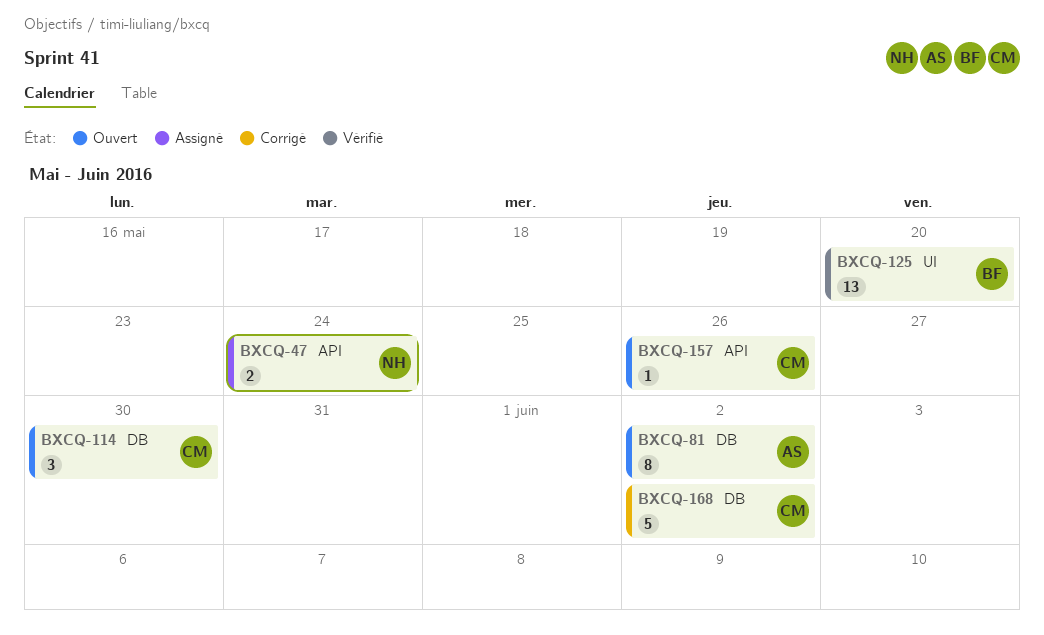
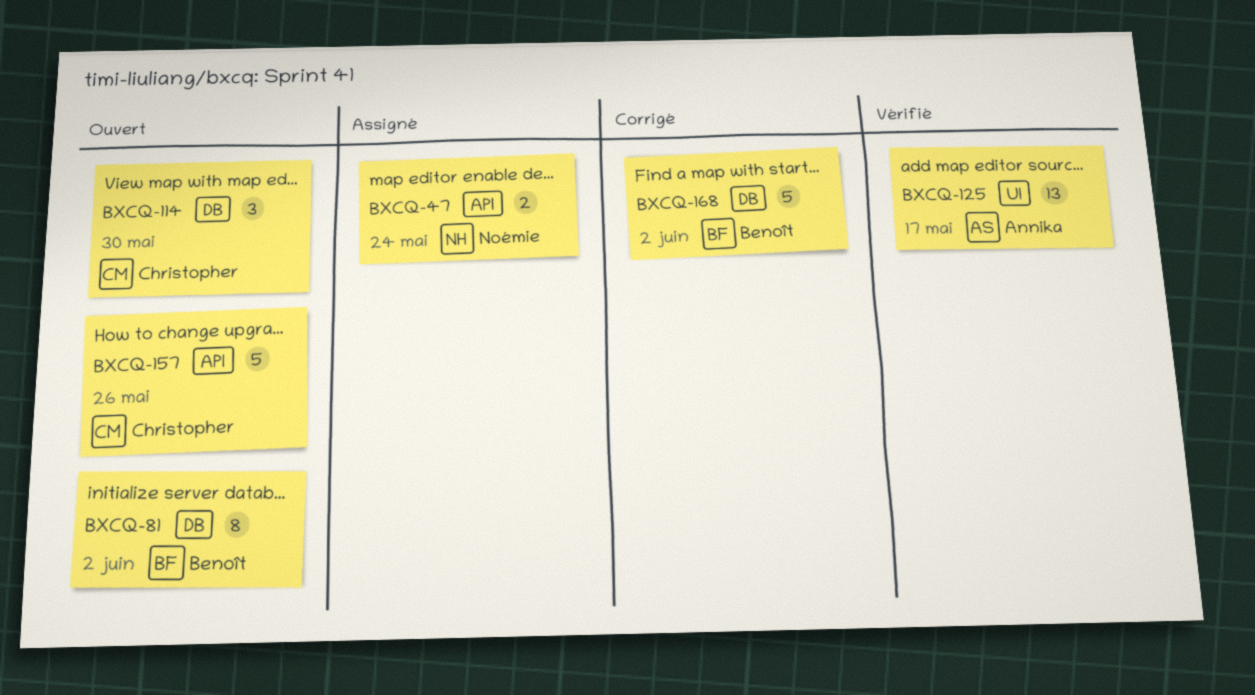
BXCQ-81, owner: Annika -> Benoît
BXCQ-125, owner: Benoît -> Annika
BXCQ-125, due: May 20 -> May 17
BXCQ-157, estimate: 1 -> 5
BXCQ-168, owner: Christopher -> Benoît

